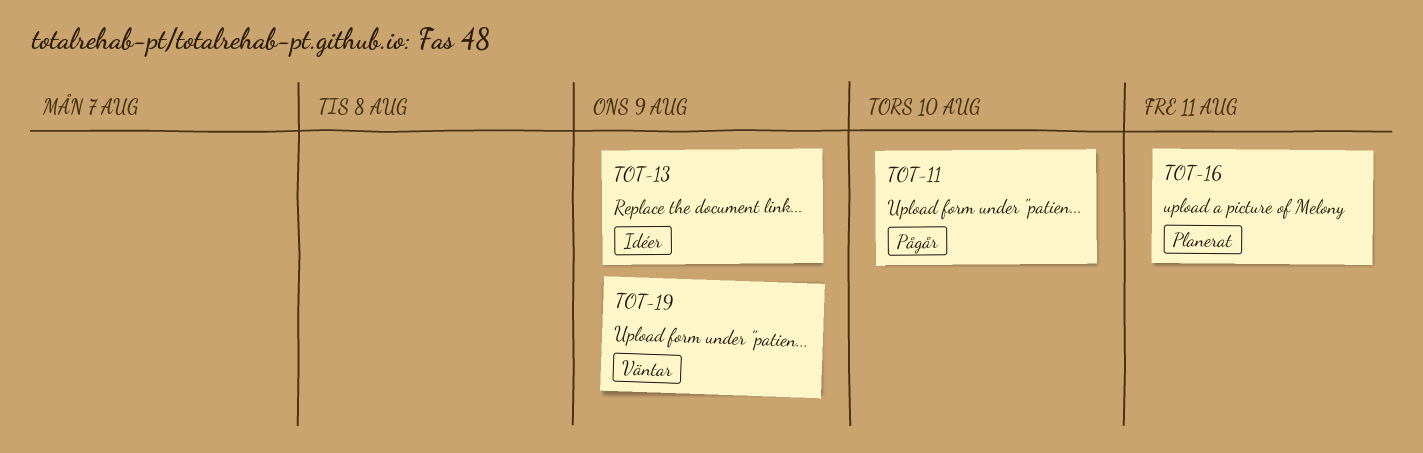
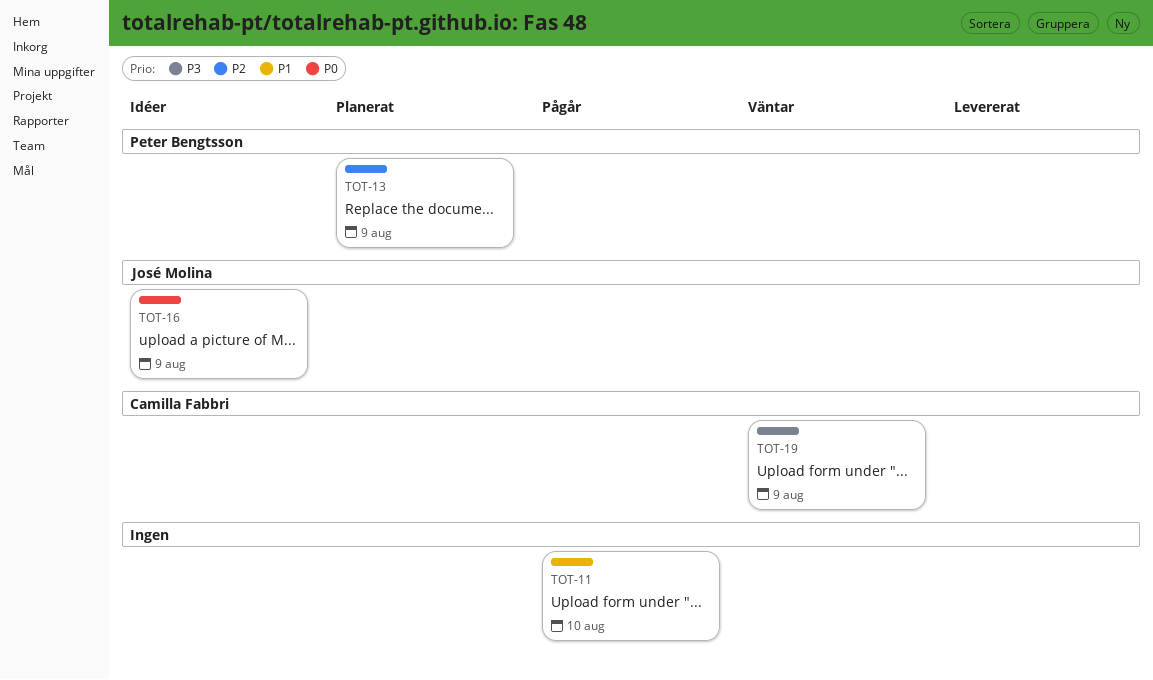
TOT-13, status: Idéer -> Planerat
TOT-16, status: Planerat -> Idéer
TOT-16, due: Aug 11 -> Aug 9

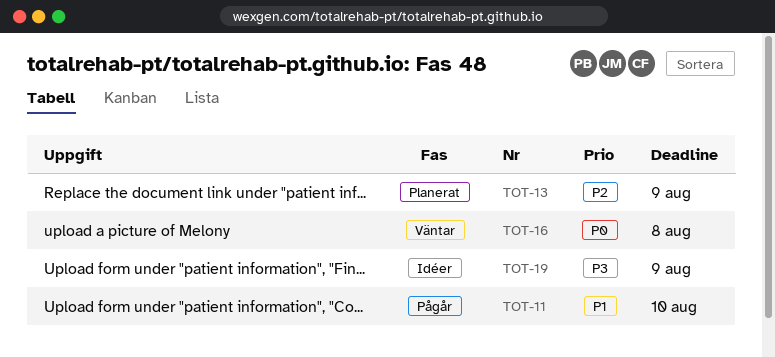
TOT-16, status: Idéer -> Väntar
TOT-16, due: Aug 9 -> Aug 8
TOT-19, status: Väntar -> Idéer

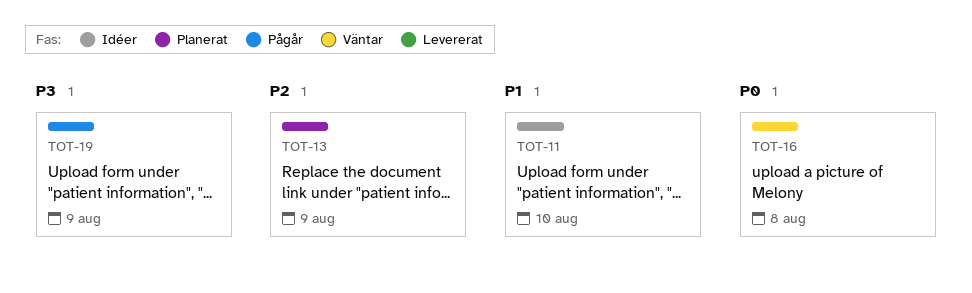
TOT-11, status: Pågår -> Idéer
TOT-19, status: Idéer -> Pågår

